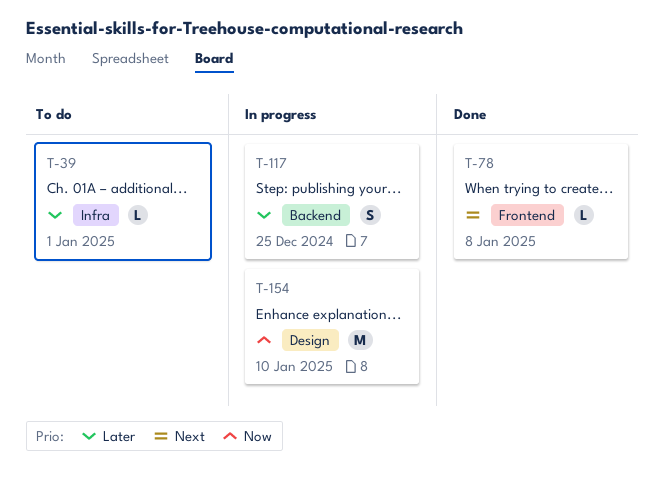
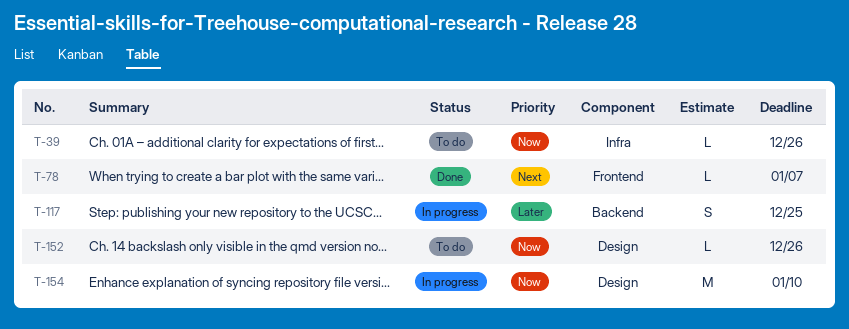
T-39, priority: Later -> Now
T-39, due: Jan 1 -> Dec 26
T-78, due: Jan 8 -> Jan 7
T-152: none -> present

